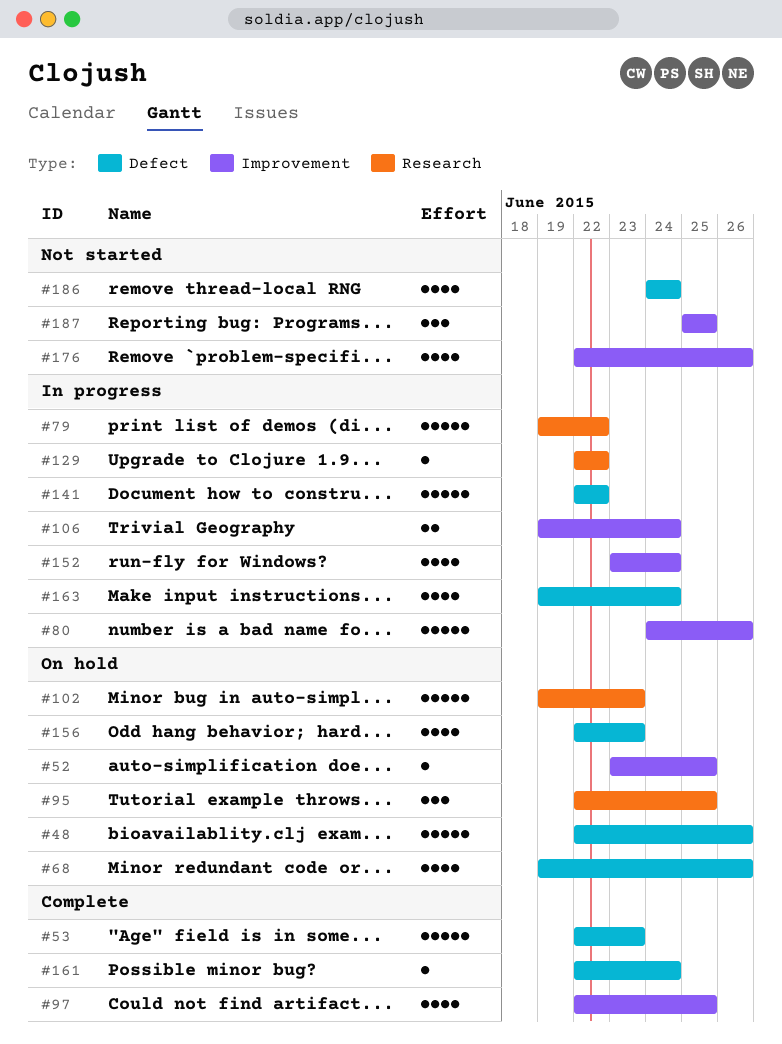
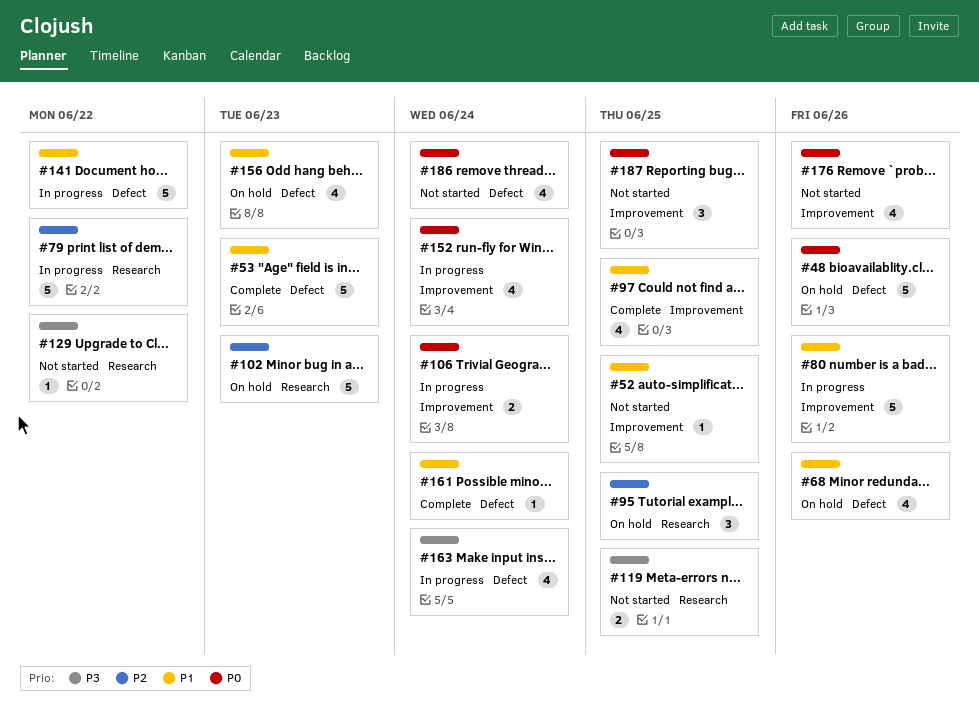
#52, status: On hold -> Not started
#119: none -> present
#129, status: In progress -> Not started

